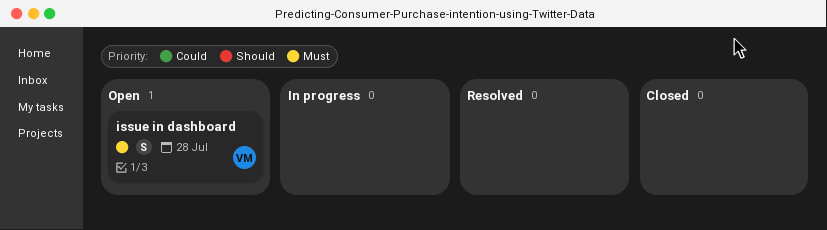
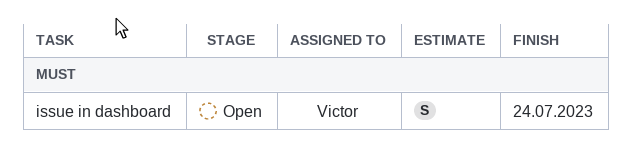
issue in dashboard, due: Jul 28 -> Jul 24

